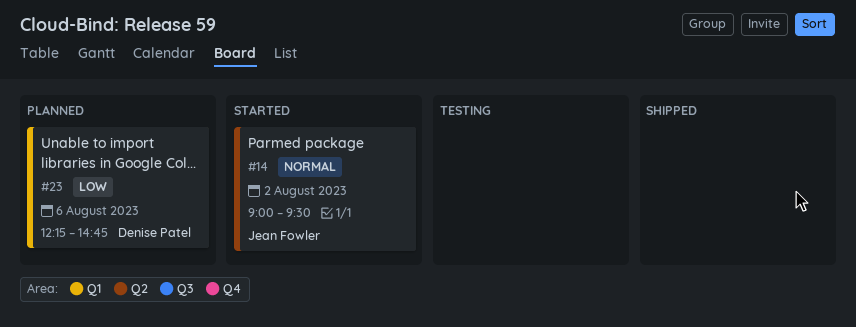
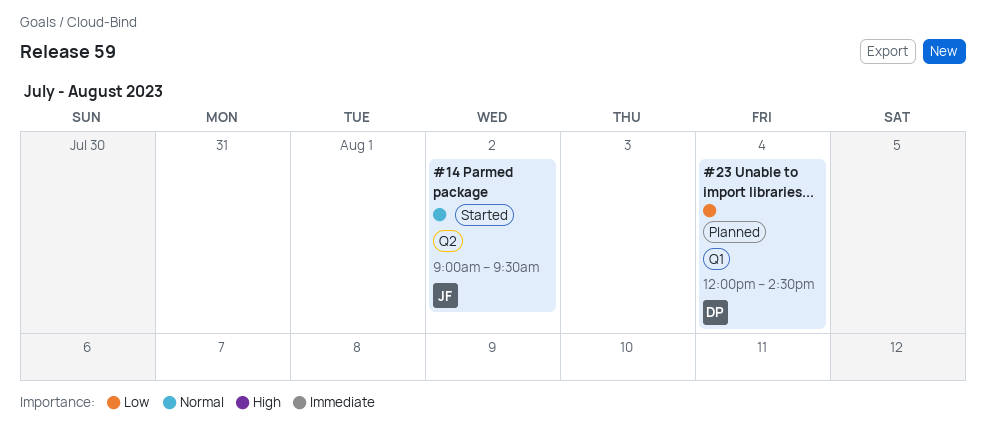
#23, day: Aug 6 -> Aug 4
#23, begins: 12:15 -> 12:00
#23, ends: 14:45 -> 14:30

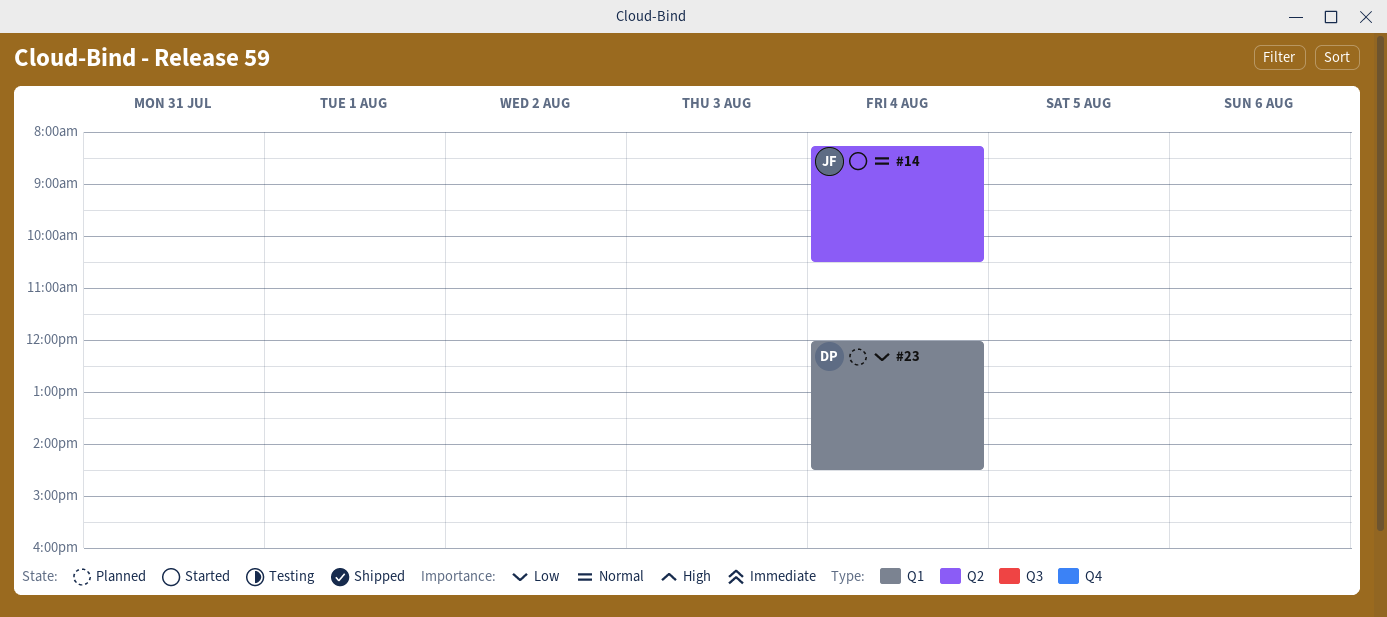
#14, day: Aug 2 -> Aug 4
#14, begins: 09:00 -> 08:15
#14, ends: 09:30 -> 10:30

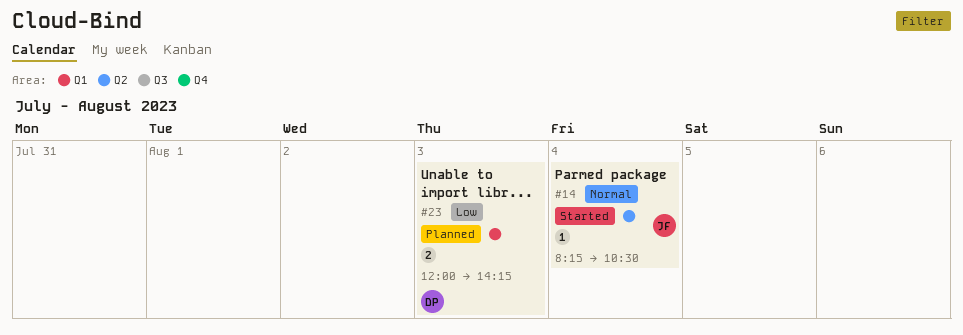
#23, day: Aug 4 -> Aug 3
#23, ends: 14:30 -> 14:15

